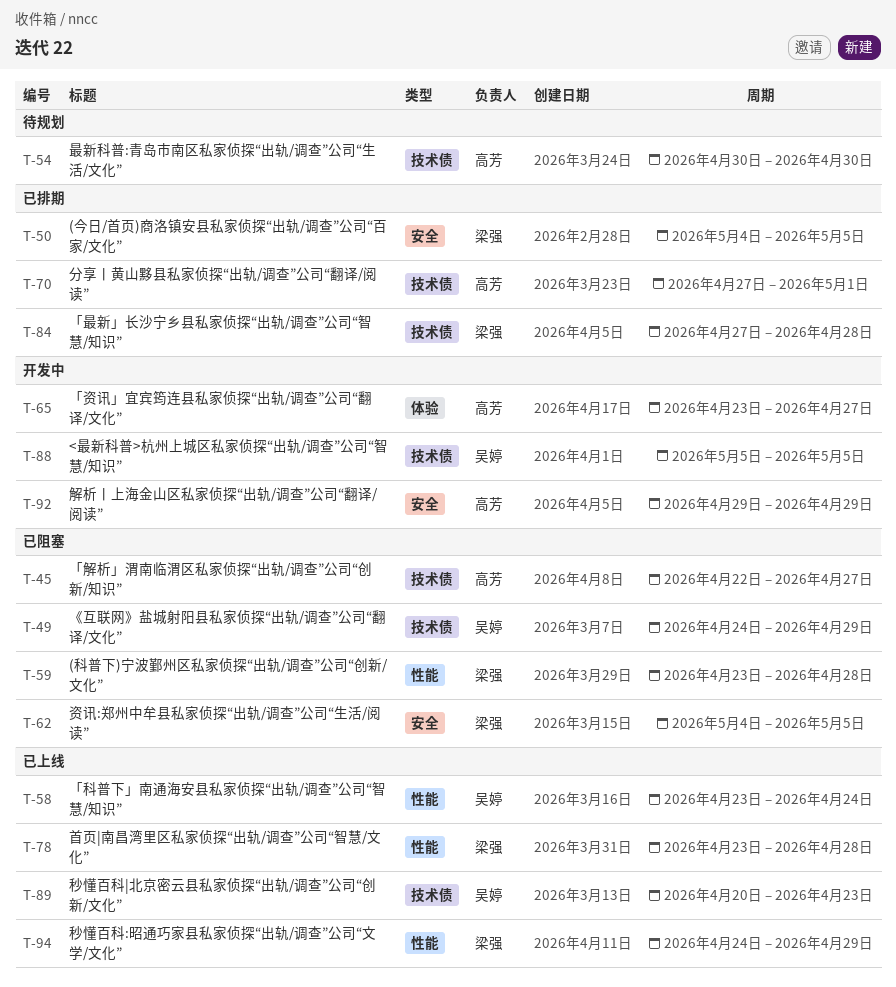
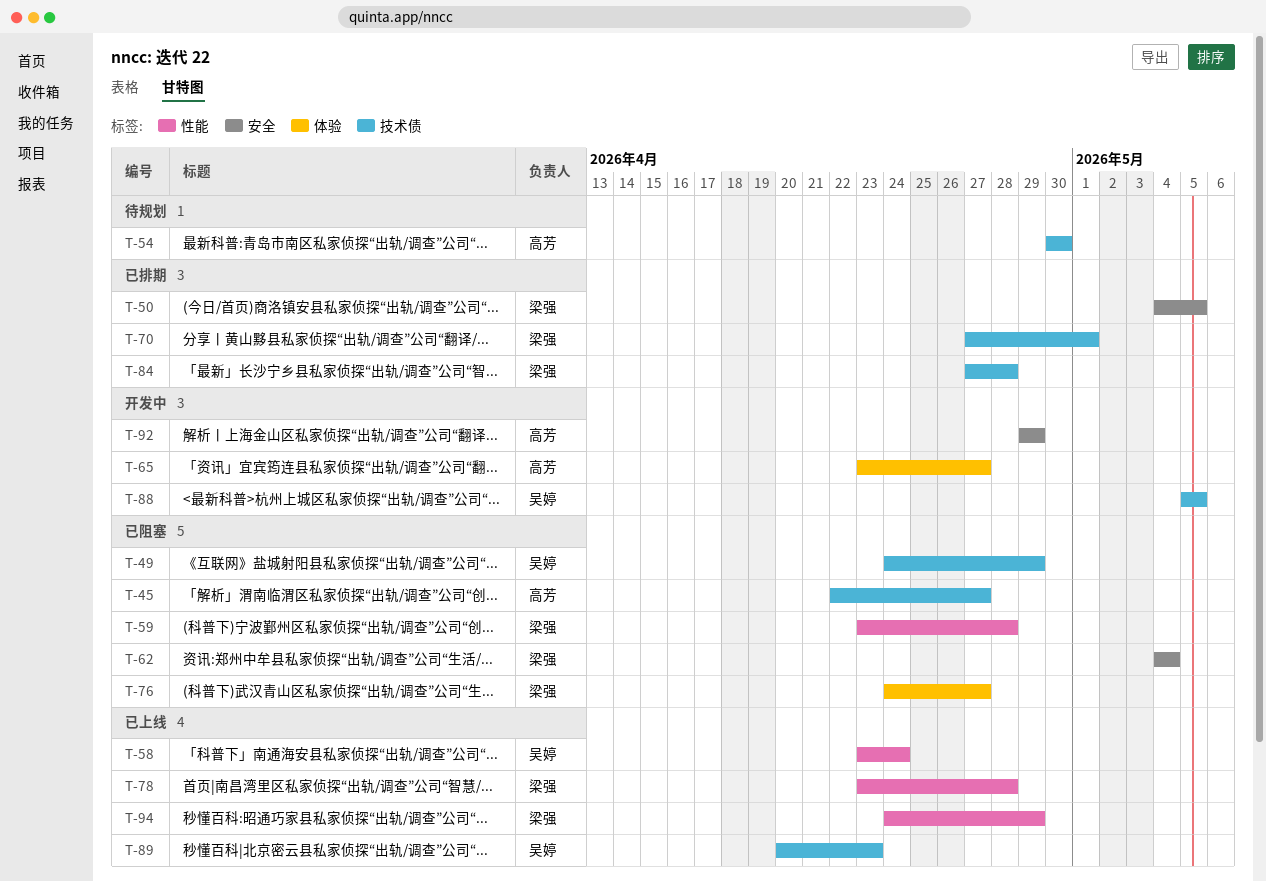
T-62, due: May 5 -> May 4
T-70, owner: 高芳 -> 梁强
T-76: none -> present

